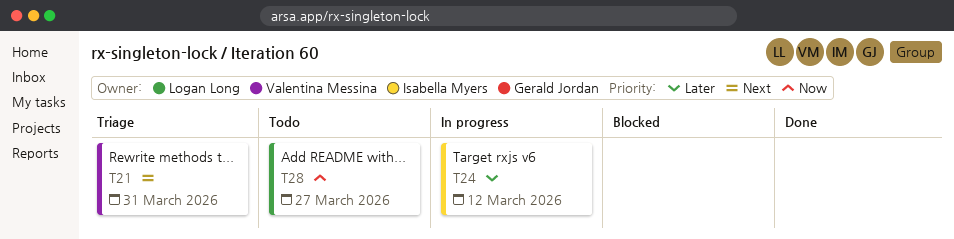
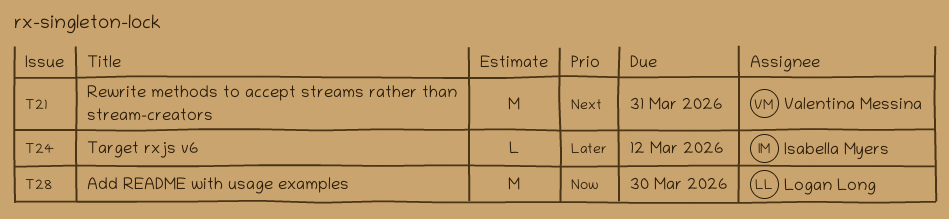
T28, due: Mar 27 -> Mar 30

